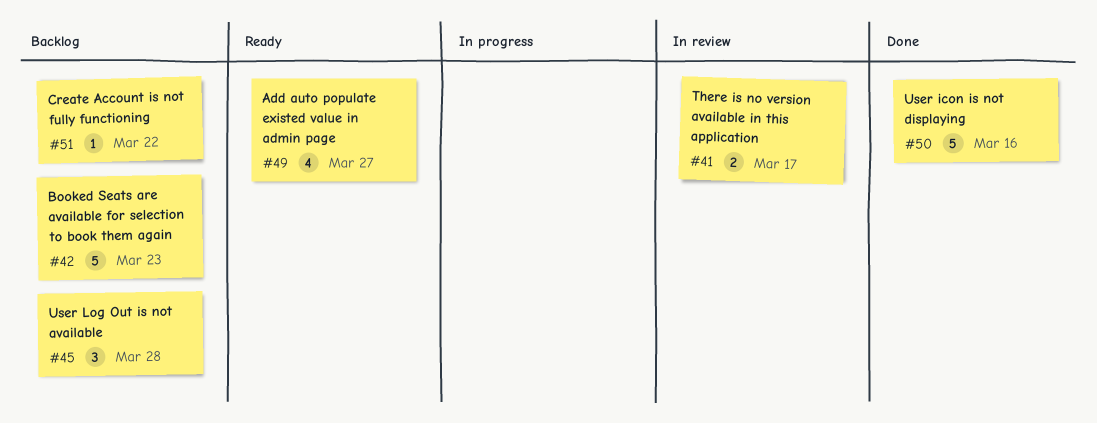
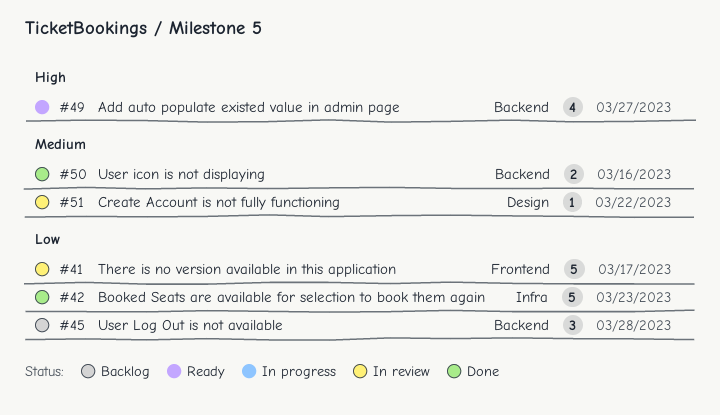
#41, estimate: 2 -> 5
#42, status: Backlog -> Done
#50, estimate: 5 -> 2
#51, status: Backlog -> In review

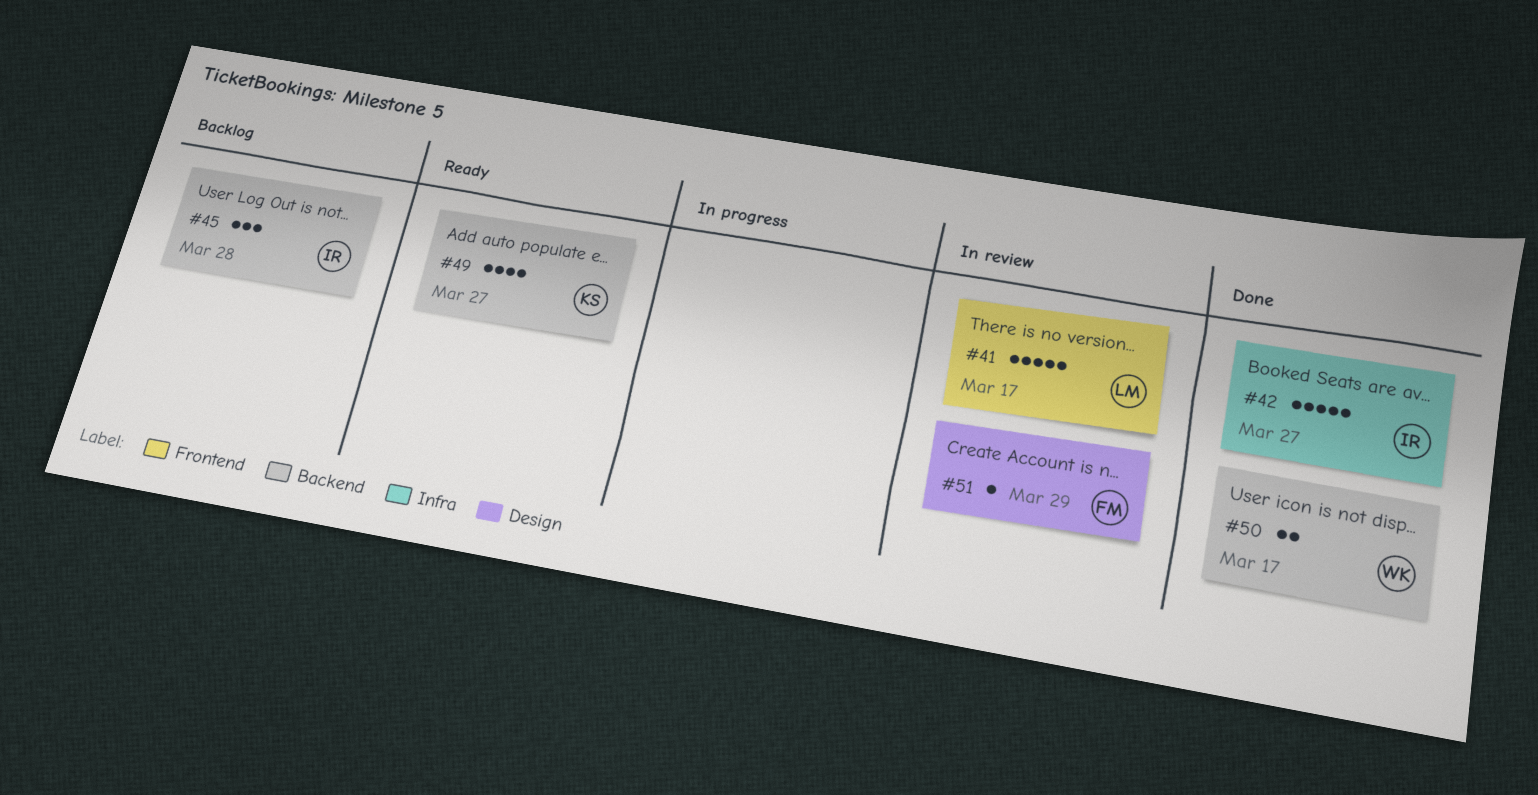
#42, due: Mar 23 -> Mar 27
#50, due: Mar 16 -> Mar 17
#51, due: Mar 22 -> Mar 29

